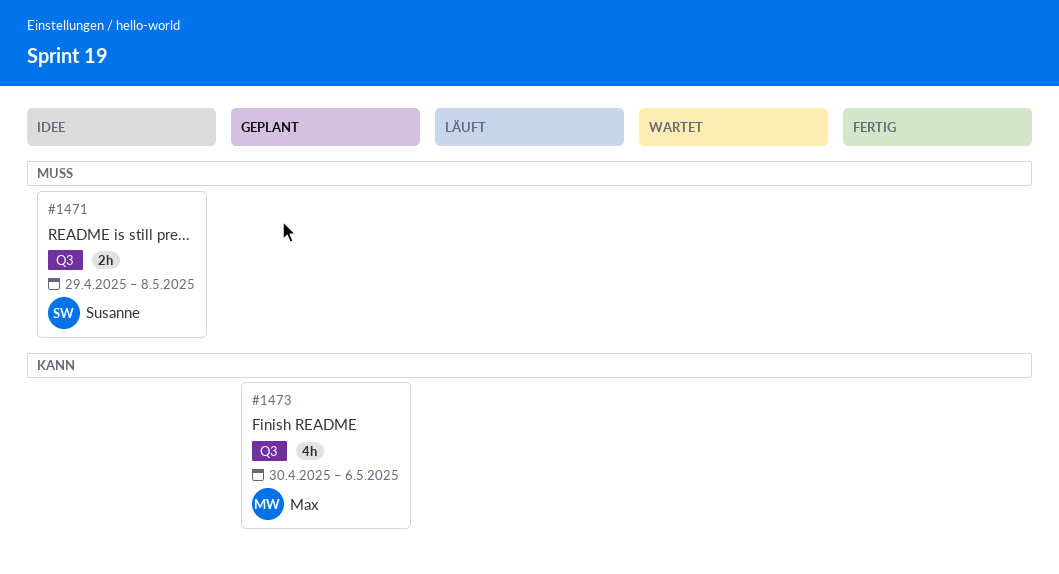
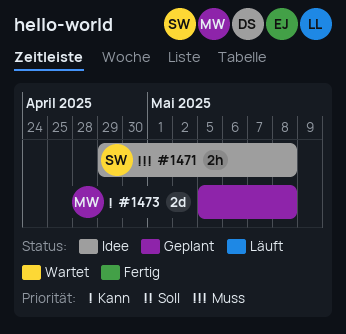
#1473, estimate: 4h -> 2d
#1473, start: Apr 30 -> May 5
#1473, due: May 6 -> May 8

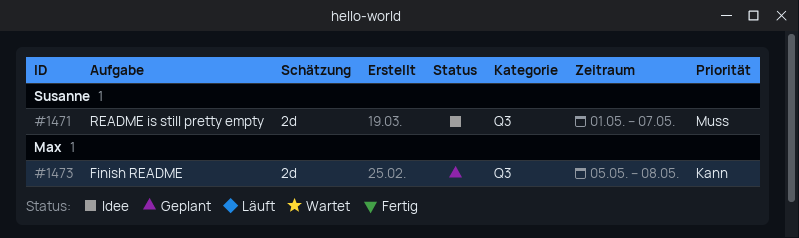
#1471, estimate: 2h -> 2d
#1471, start: Apr 29 -> May 1
#1471, due: May 8 -> May 7

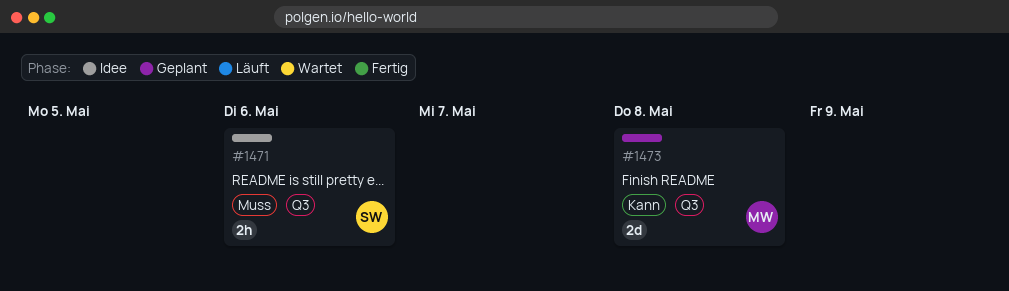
#1471, estimate: 2d -> 2h
#1471, due: May 7 -> May 6

